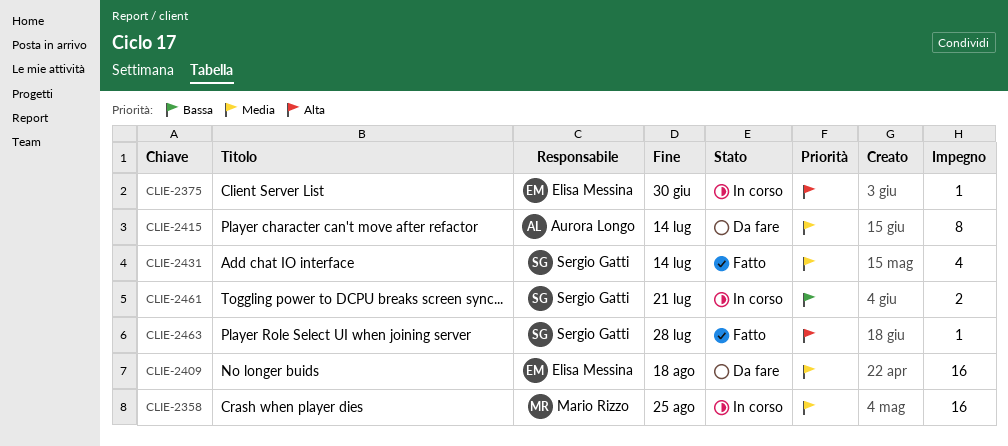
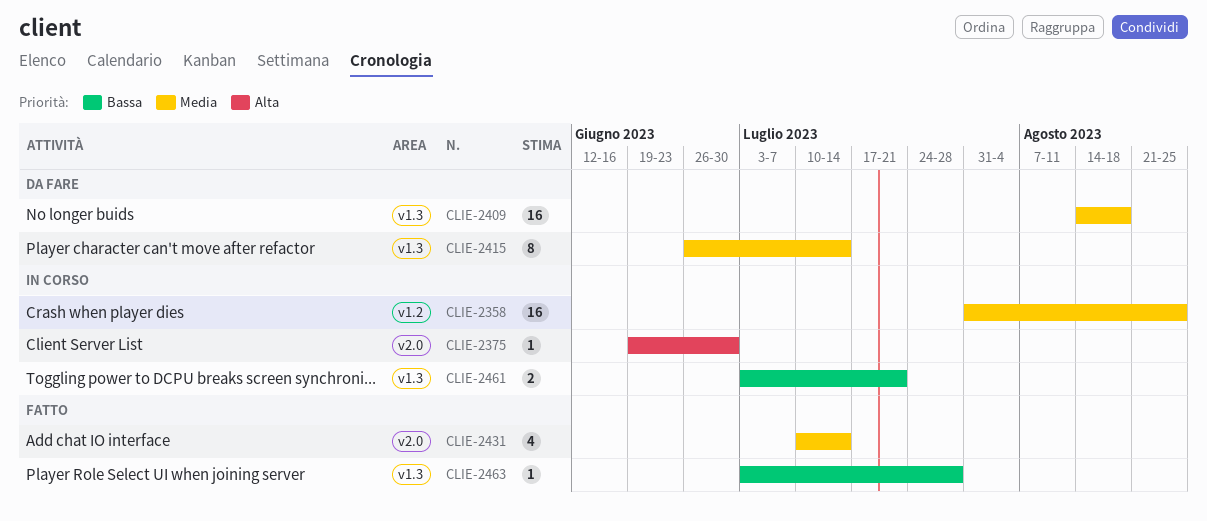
CLIE-2463, priority: Alta -> Bassa

